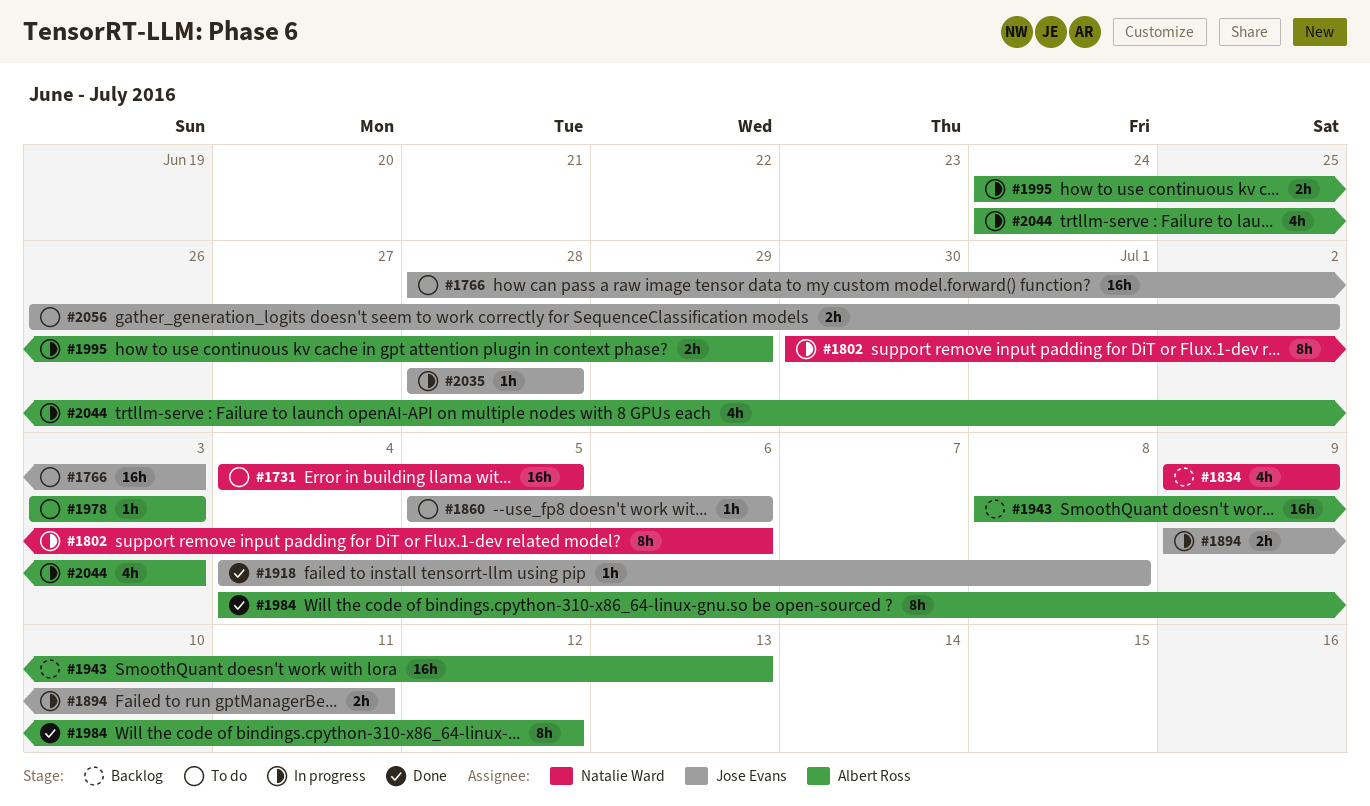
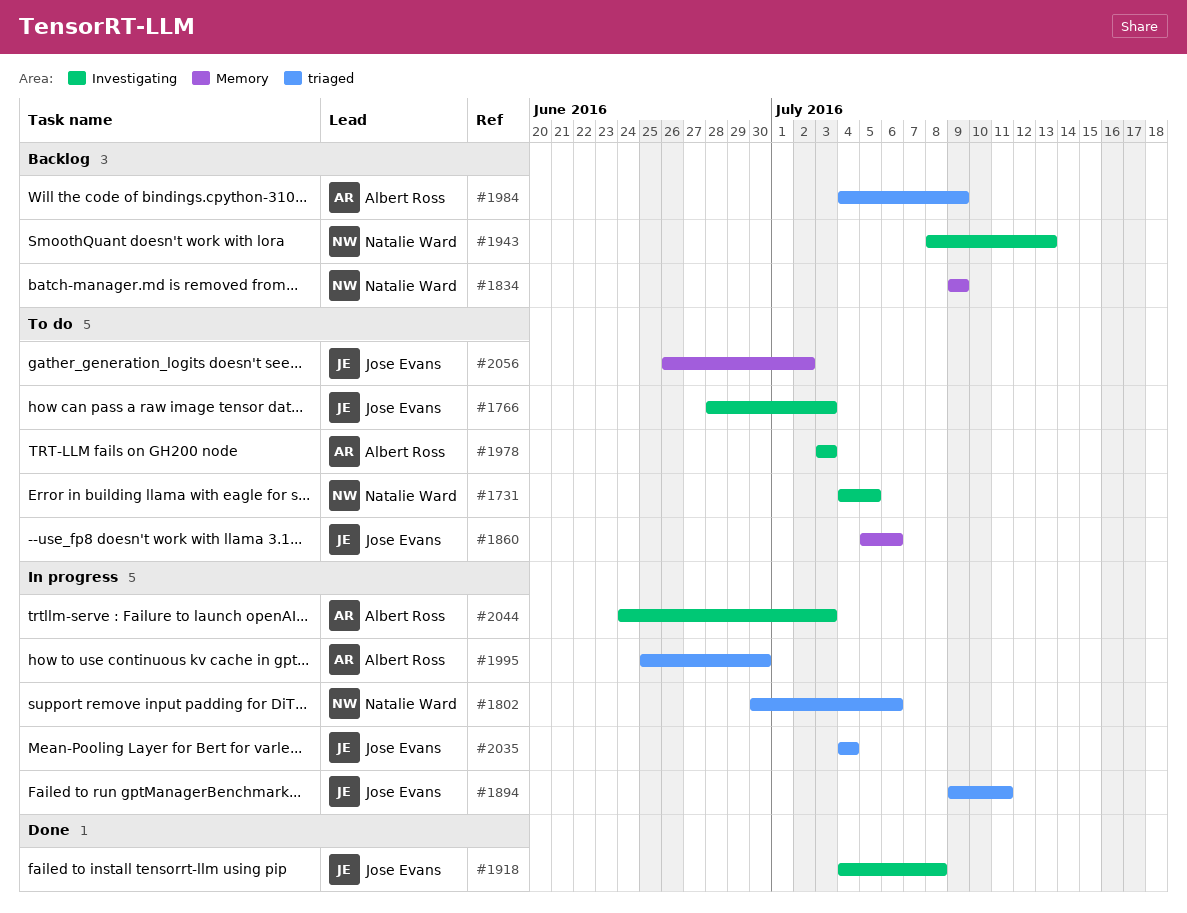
#1943, owner: Albert Ross -> Natalie Ward
#1984, status: Done -> Backlog
#1984, due: Jul 12 -> Jul 9
#1995, start: Jun 24 -> Jun 25
#1995, due: Jun 29 -> Jun 30
#2035, start: Jun 28 -> Jul 4
#2035, due: Jun 28 -> Jul 4

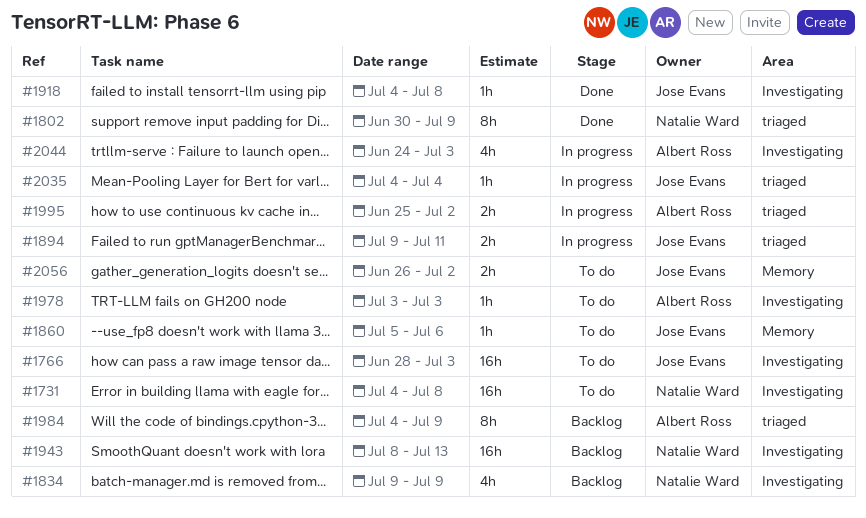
#1731, due: Jul 5 -> Jul 8
#1802, status: In progress -> Done
#1802, due: Jul 6 -> Jul 9
#1834, label: Memory -> Investigating
#1995, due: Jun 30 -> Jul 2

